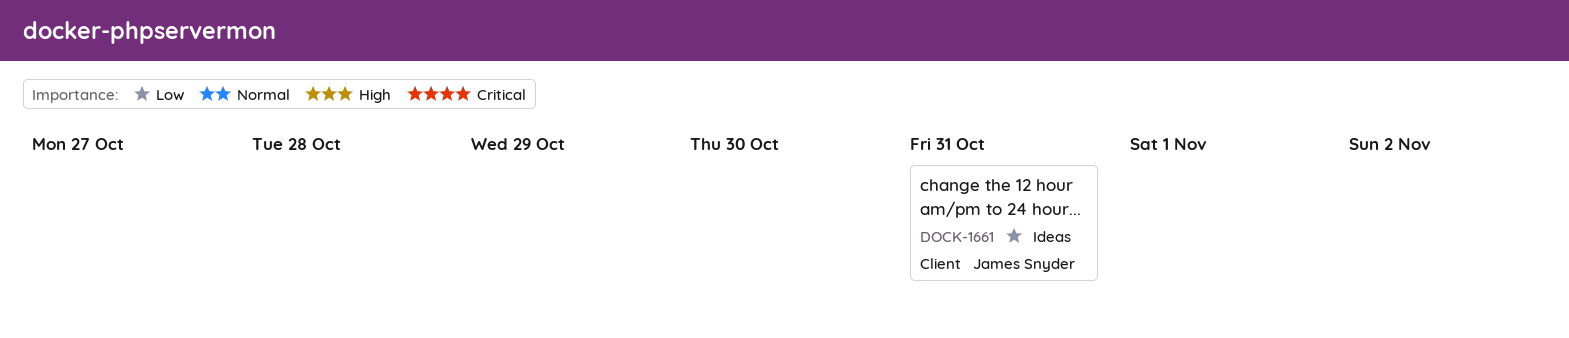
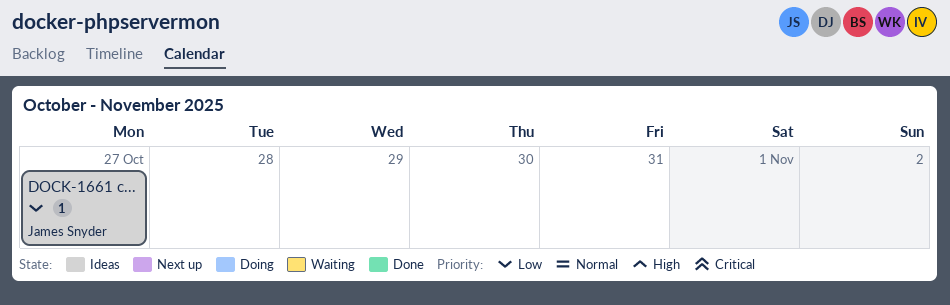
DOCK-1661, due: Oct 31 -> Oct 27

